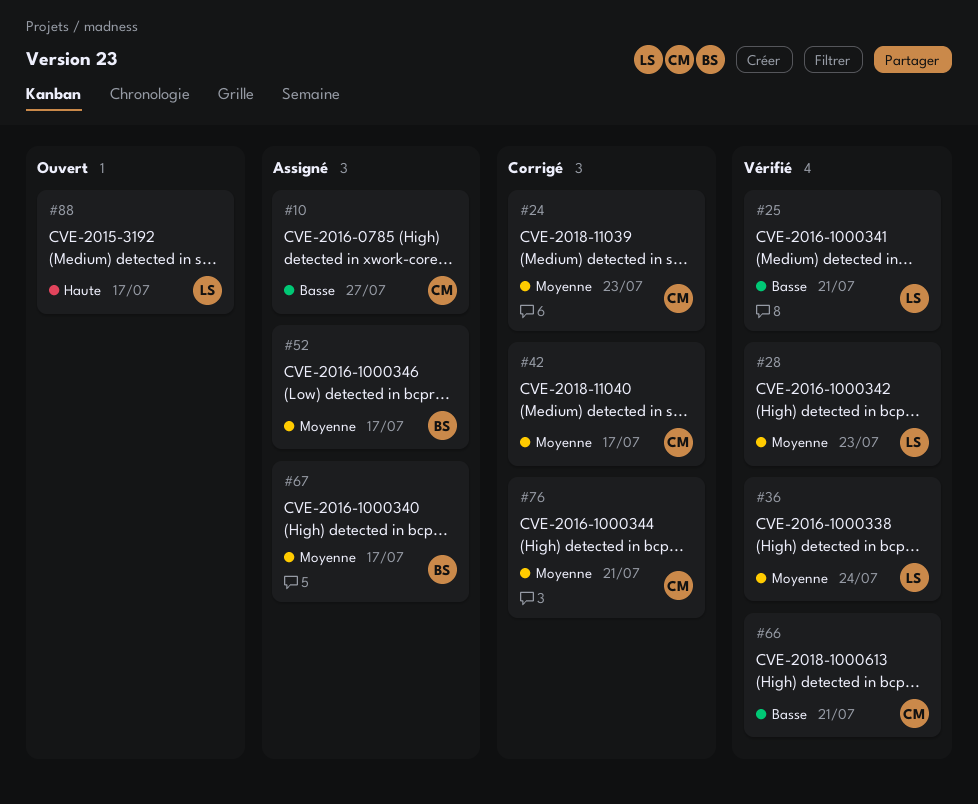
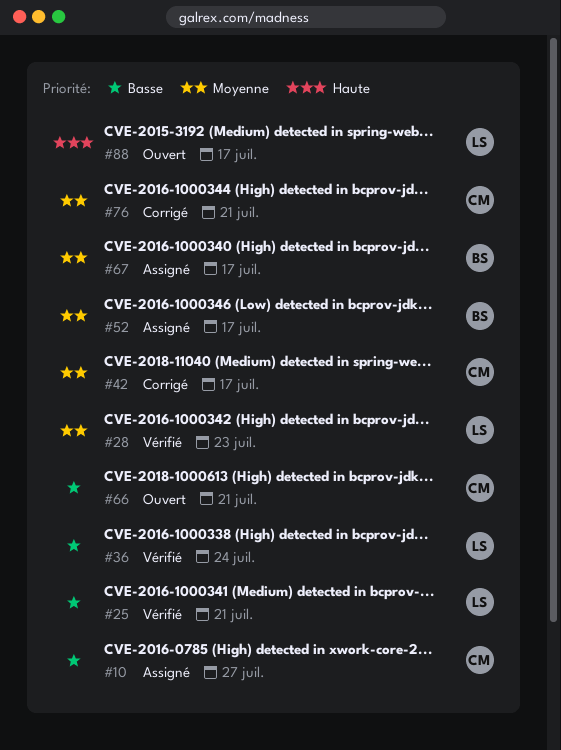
#24: present -> none
#36, priority: Moyenne -> Basse
#66, status: Vérifié -> Ouvert

